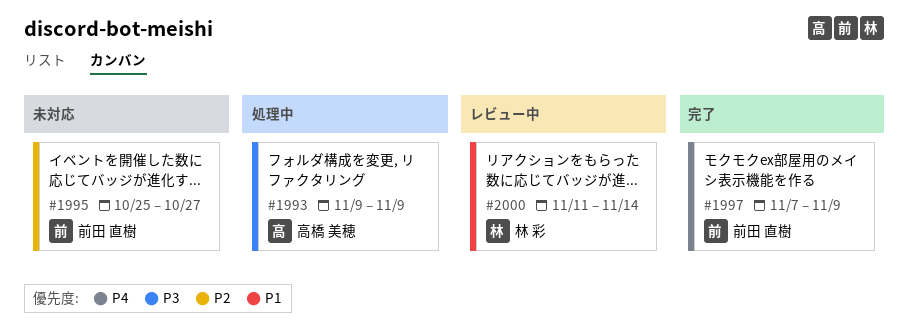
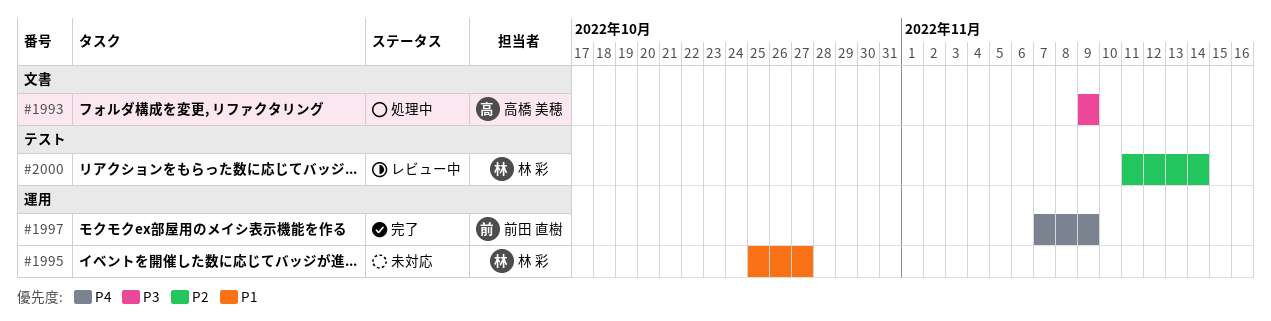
#1995, owner: 前田 直樹 -> 林 彩
#1995, priority: P2 -> P1
#2000, priority: P1 -> P2

